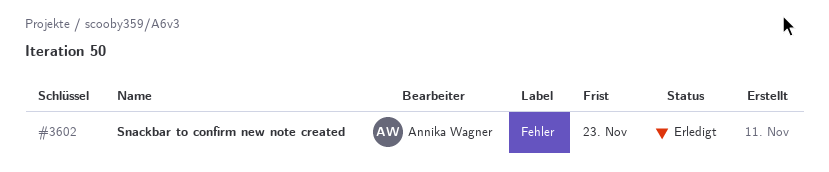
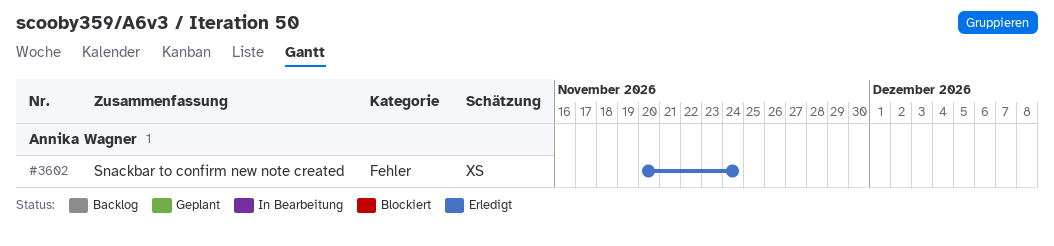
#3602, due: Nov 23 -> Nov 24

